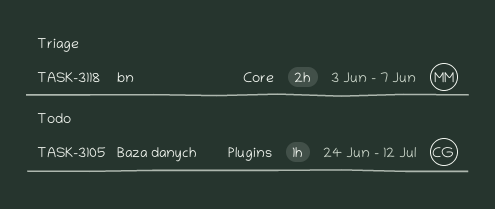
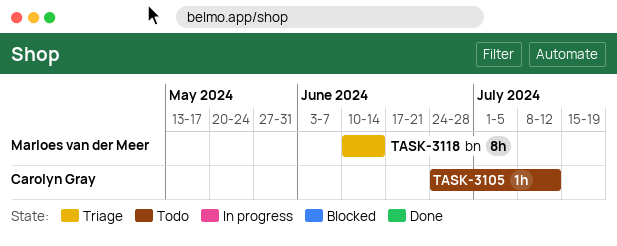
TASK-3118, estimate: 2h -> 8h
TASK-3118, start: Jun 3 -> Jun 10
TASK-3118, due: Jun 7 -> Jun 14

